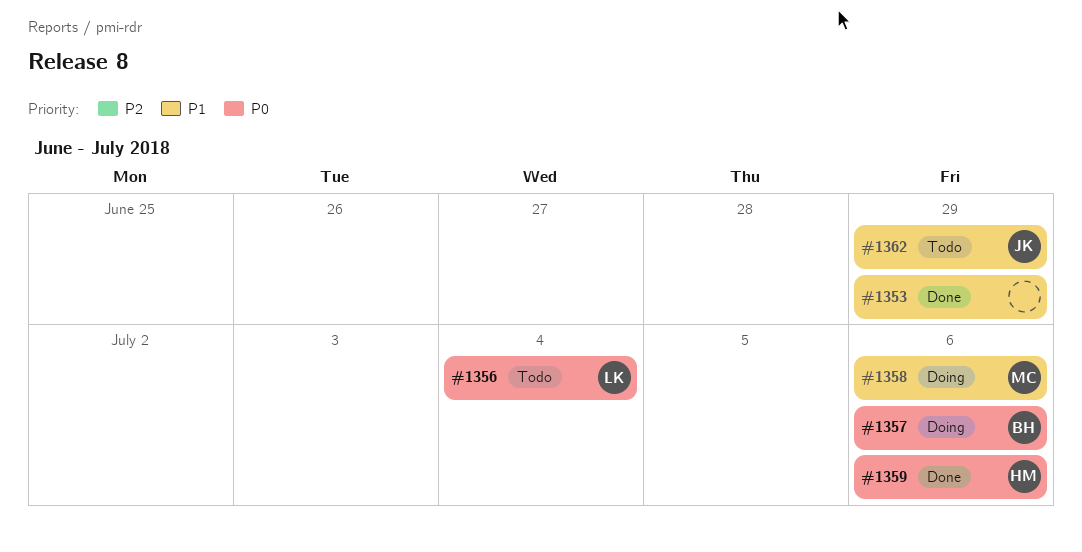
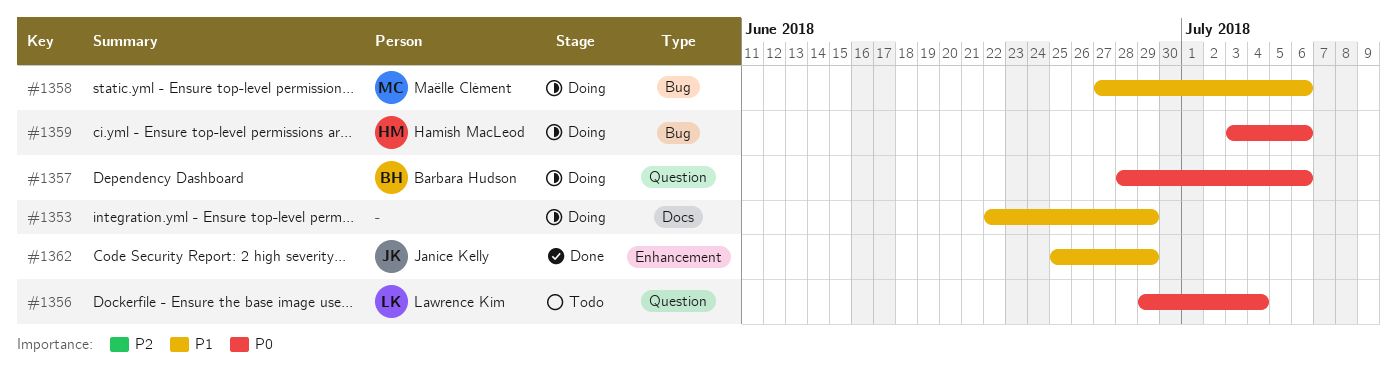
#1353, status: Done -> Doing
#1359, status: Done -> Doing
#1362, status: Todo -> Done

